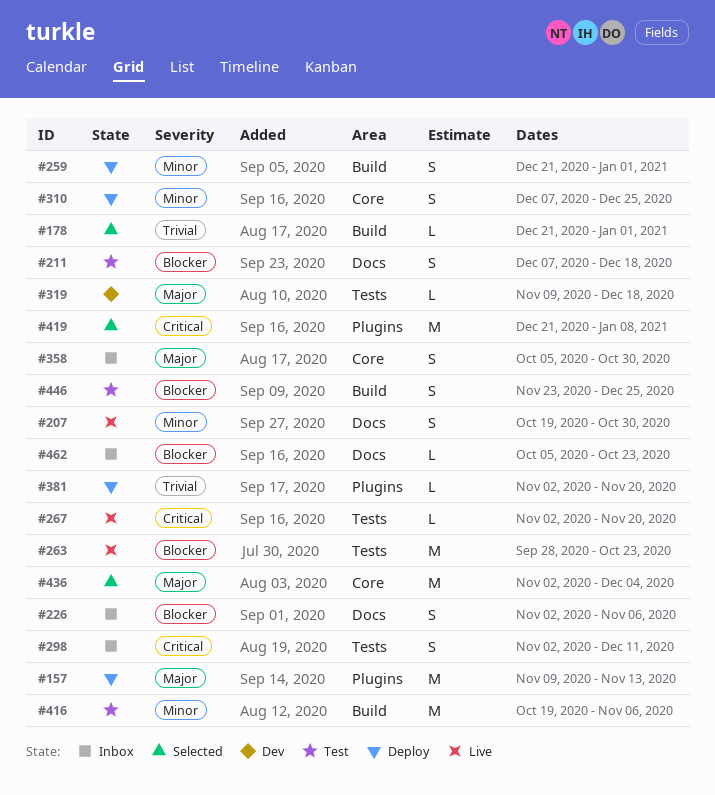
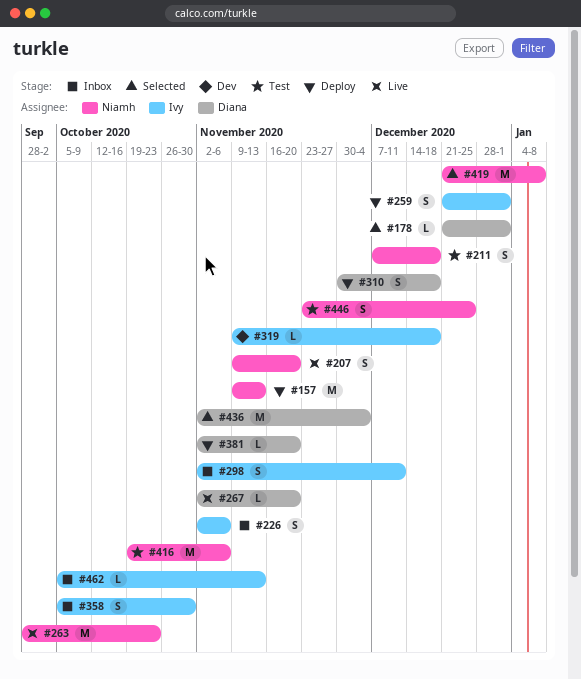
#207, start: Oct 19 -> Nov 9
#207, due: Oct 30 -> Nov 20
#310, start: Dec 7 -> Nov 30
#310, due: Dec 25 -> Dec 18
#462, due: Oct 23 -> Nov 13

